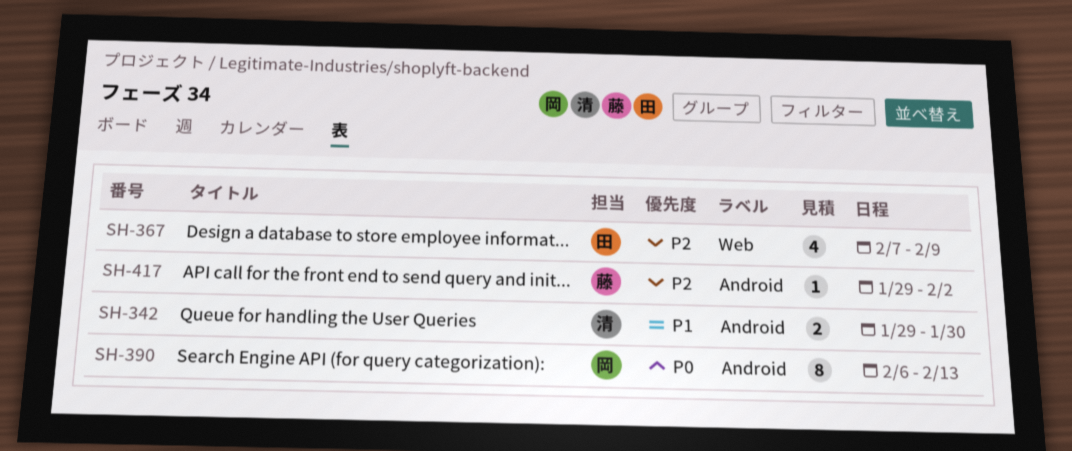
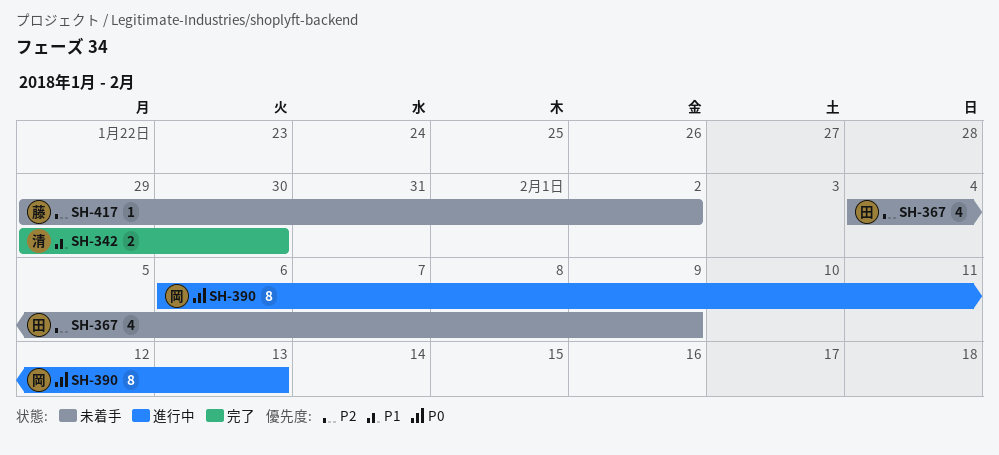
SH-367, start: Feb 7 -> Feb 4

